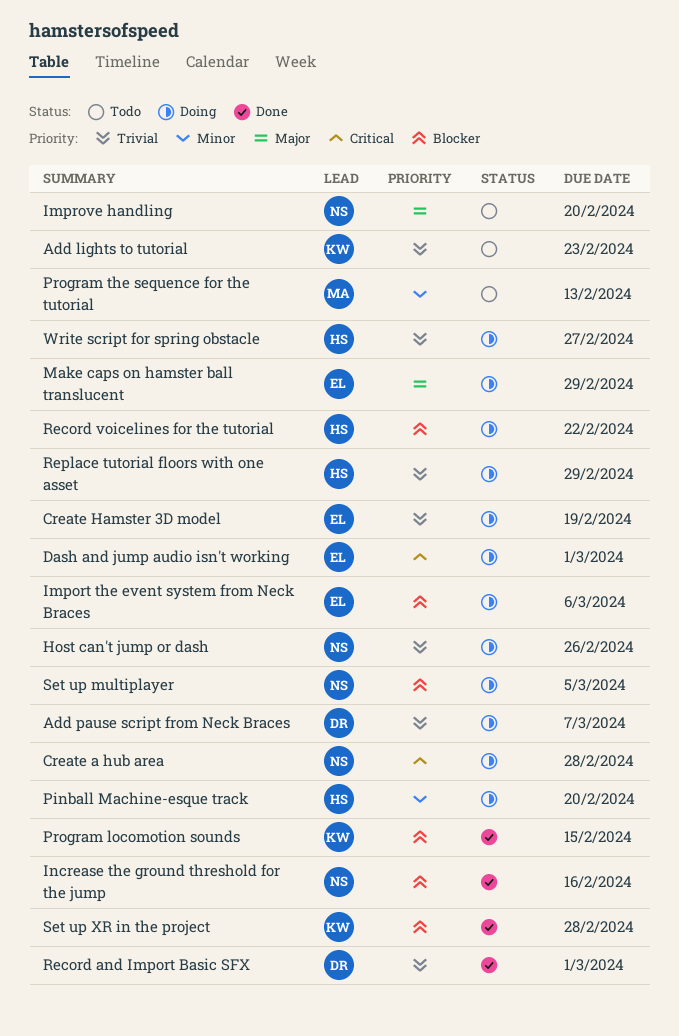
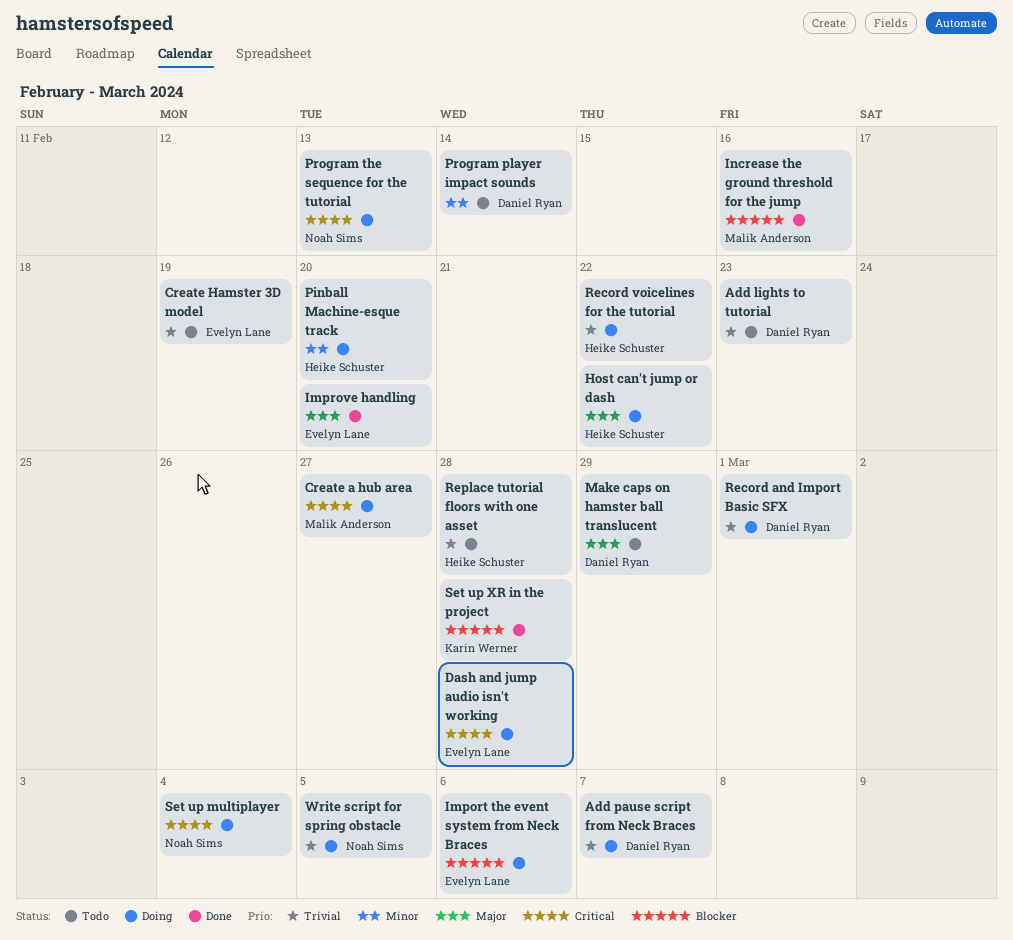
Add lights to tutorial, owner: Karin Werner -> Daniel Ryan
Create a hub area, owner: Noah Sims -> Malik Anderson
Create a hub area, due: Feb 28 -> Feb 27
Create Hamster 3D model, status: Doing -> Todo
Dash and jump audio isn't working, due: Mar 1 -> Feb 28
Host can't jump or dash, owner: Noah Sims -> Heike Schuster
Host can't jump or dash, priority: Trivial -> Major
Host can't jump or dash, due: Feb 26 -> Feb 22
Improve handling, status: Todo -> Done
Improve handling, owner: Noah Sims -> Evelyn Lane
Increase the ground threshold for the jump, owner: Noah Sims -> Malik Anderson
Make caps on hamster ball translucent, status: Doing -> Todo
Make caps on hamster ball translucent, owner: Evelyn Lane -> Daniel Ryan
Program locomotion sounds: present -> none
Program player impact sounds: none -> present
Program the sequence for the tutorial, status: Todo -> Doing
Program the sequence for the tutorial, owner: Malik Anderson -> Noah Sims
Program the sequence for the tutorial, priority: Minor -> Critical
Record and Import Basic SFX, status: Done -> Doing
Record voicelines for the tutorial, priority: Blocker -> Trivial
Replace tutorial floors with one asset, status: Doing -> Todo
Replace tutorial floors with one asset, due: Feb 29 -> Feb 28
Set up multiplayer, priority: Blocker -> Critical
Set up multiplayer, due: Mar 5 -> Mar 4
Write script for spring obstacle, owner: Heike Schuster -> Noah Sims
Write script for spring obstacle, due: Feb 27 -> Mar 5

